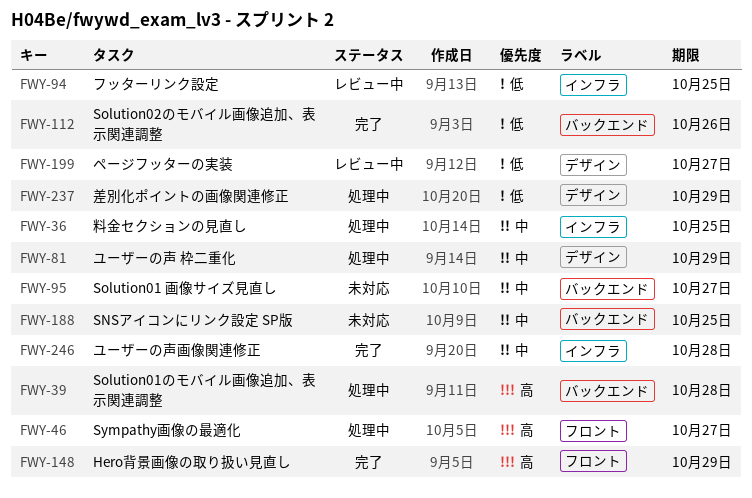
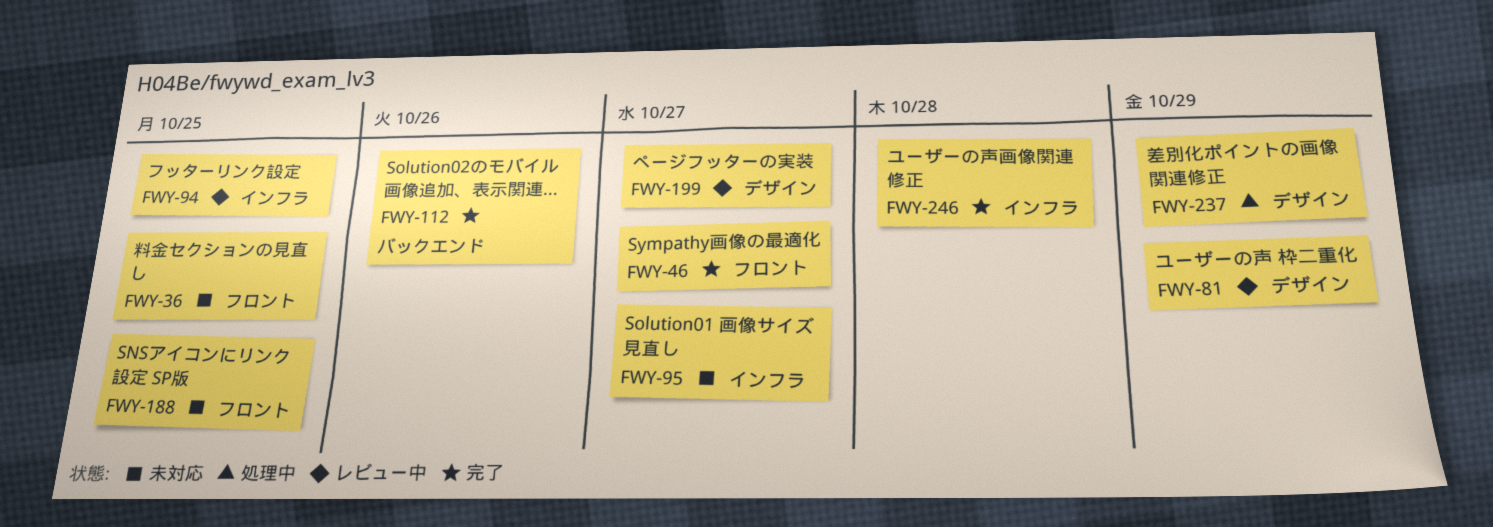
FWY-36, status: 処理中 -> 未対応
FWY-36, label: インフラ -> フロント
FWY-39: present -> none
FWY-46, status: 処理中 -> 完了
FWY-81, status: 処理中 -> レビュー中
FWY-95, label: バックエンド -> インフラ
FWY-148: present -> none
FWY-188, label: バックエンド -> フロント

